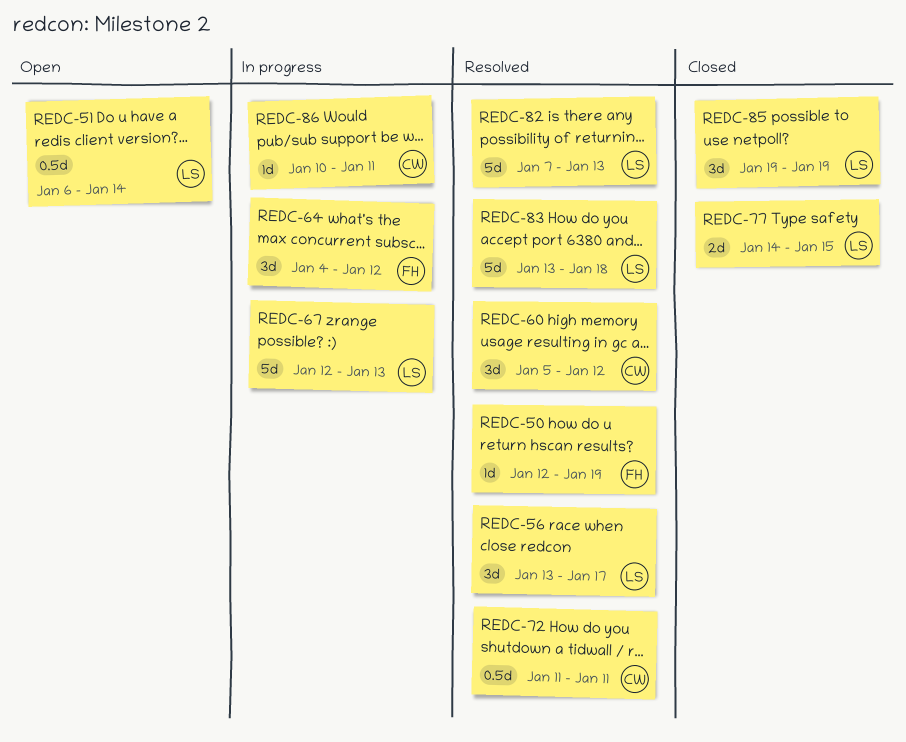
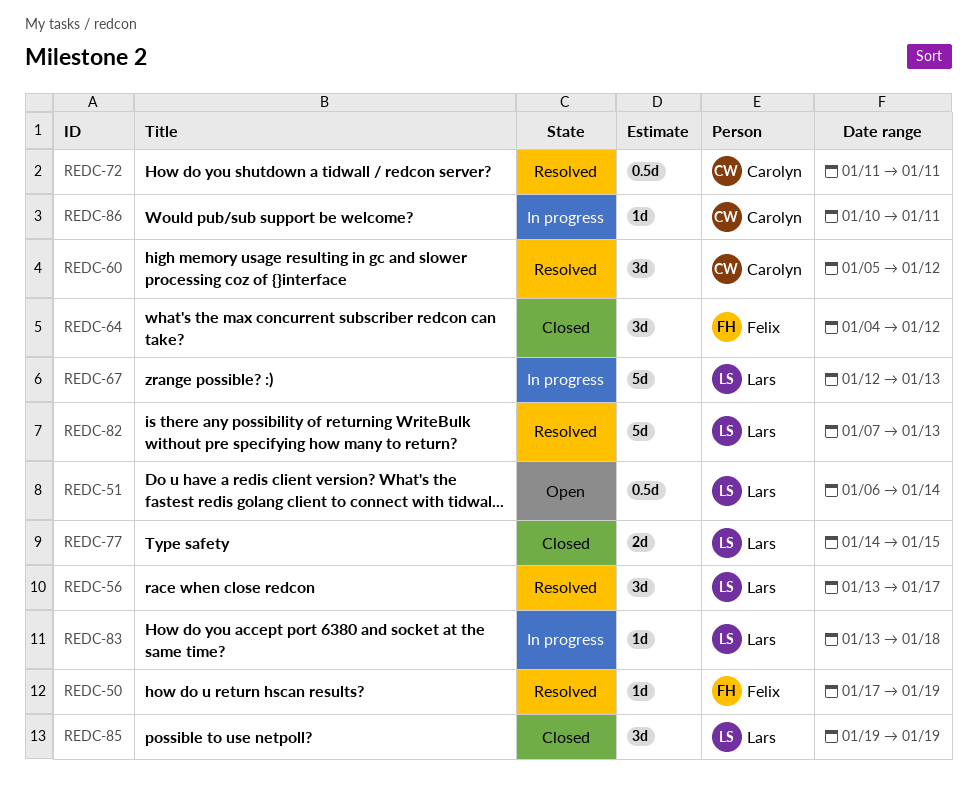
REDC-50, start: Jan 12 -> Jan 17
REDC-64, status: In progress -> Closed
REDC-83, status: Resolved -> In progress
REDC-83, estimate: 5d -> 1d

